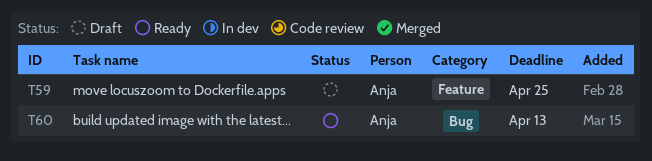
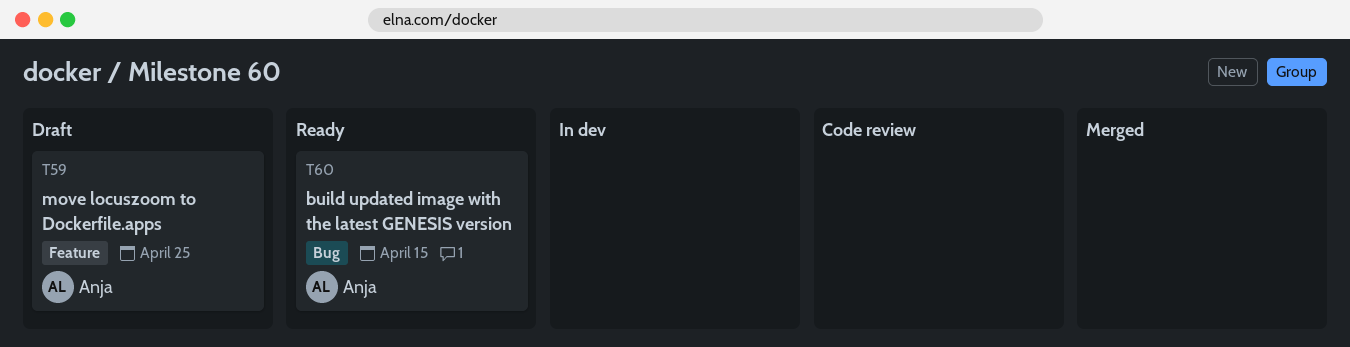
T60, due: Apr 13 -> Apr 15

